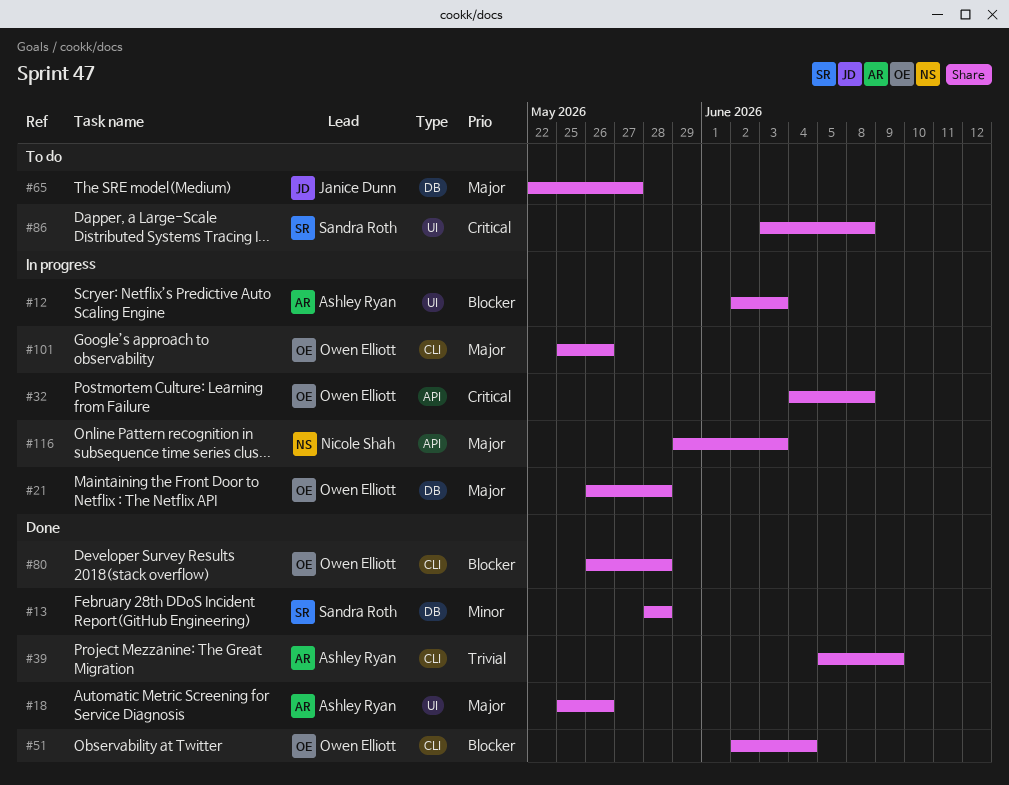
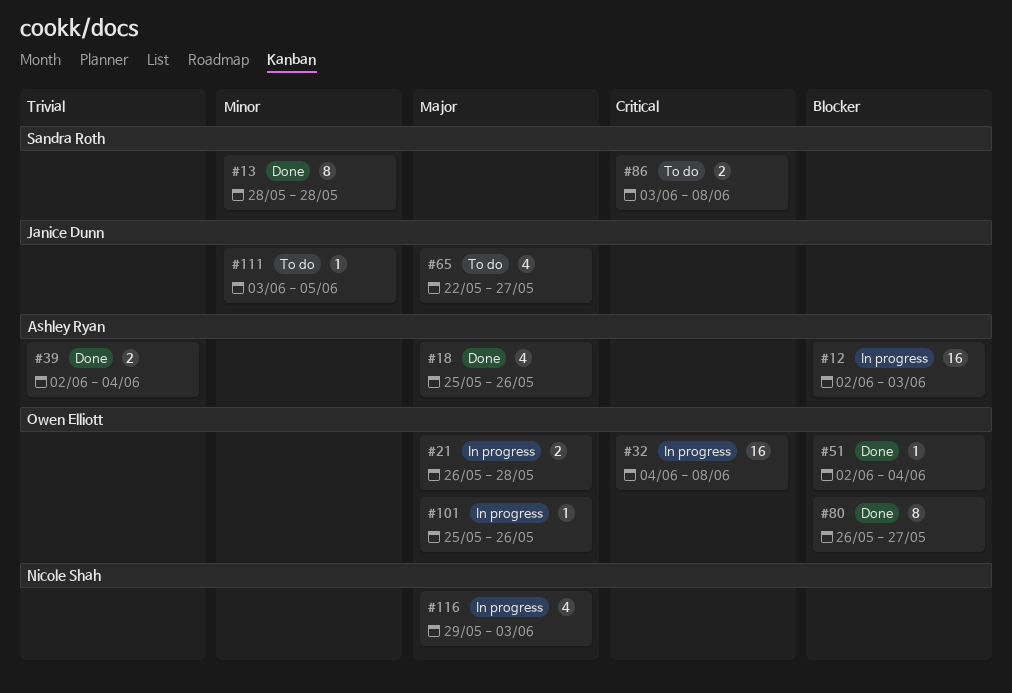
#39, start: Jun 5 -> Jun 2
#39, due: Jun 9 -> Jun 4
#80, due: May 28 -> May 27
#111: none -> present

